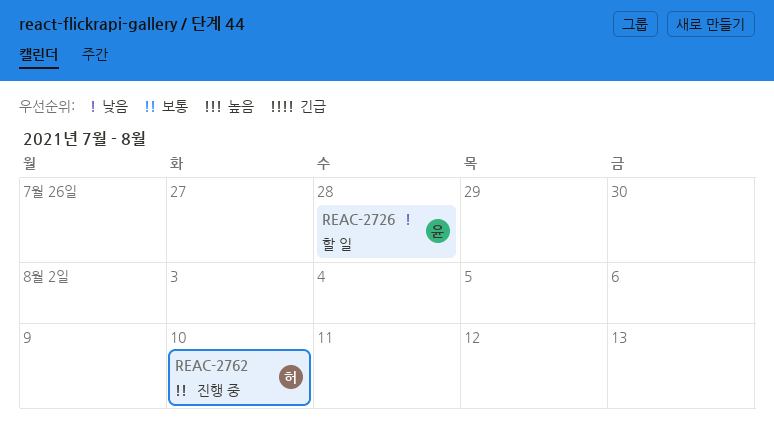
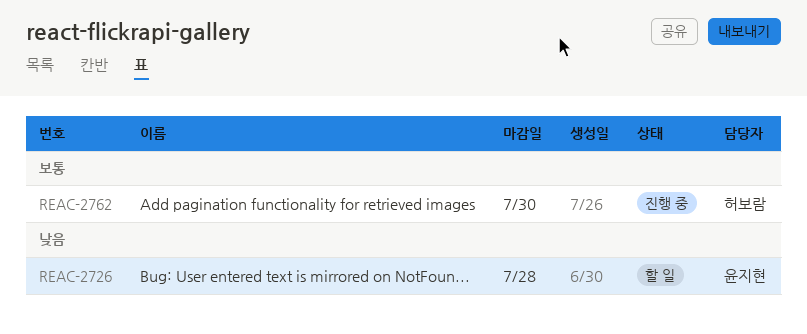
REAC-2762, due: Aug 10 -> Jul 30

